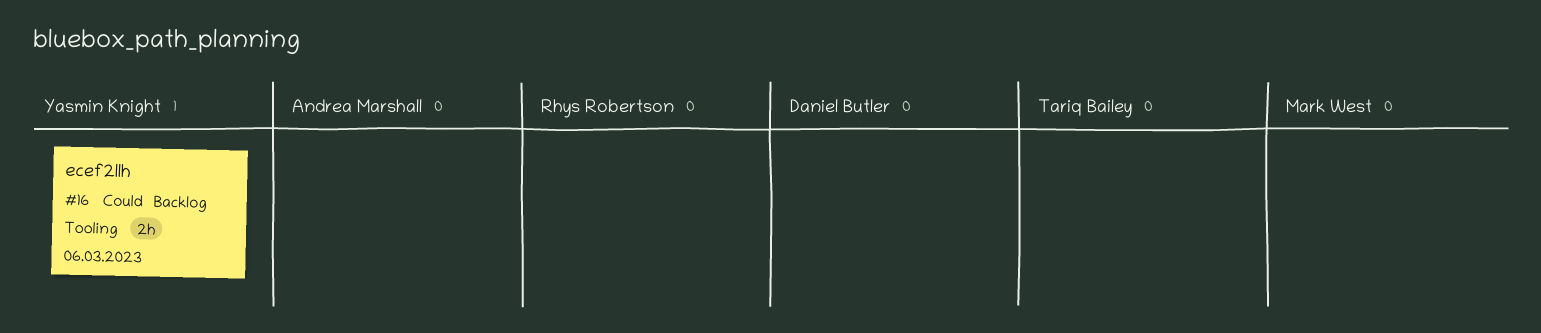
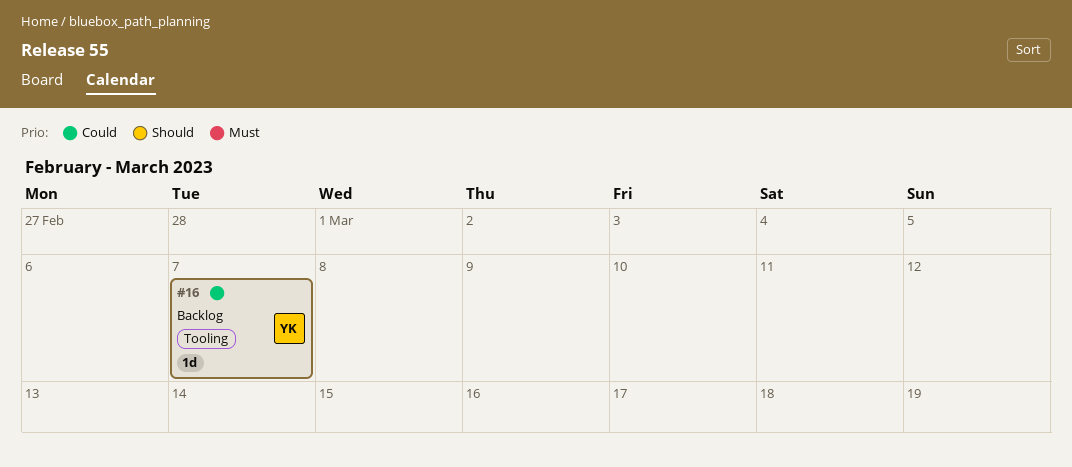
#16, estimate: 2h -> 1d
#16, due: Mar 6 -> Mar 7

